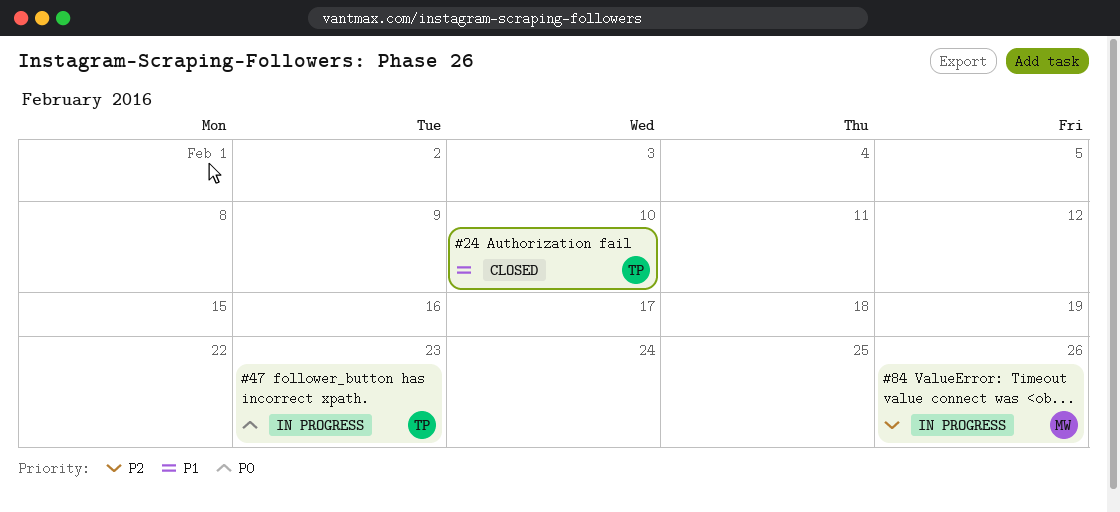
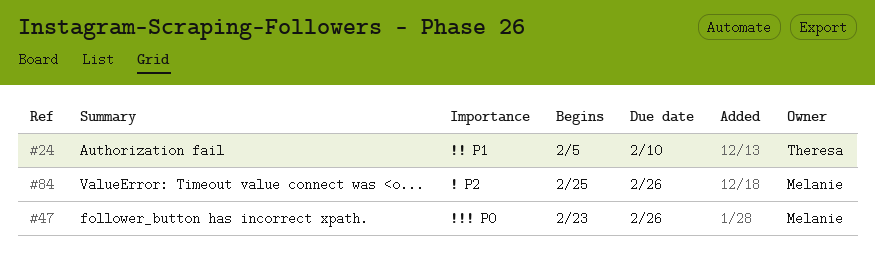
#47, owner: Theresa -> Melanie
#47, due: Feb 23 -> Feb 26

